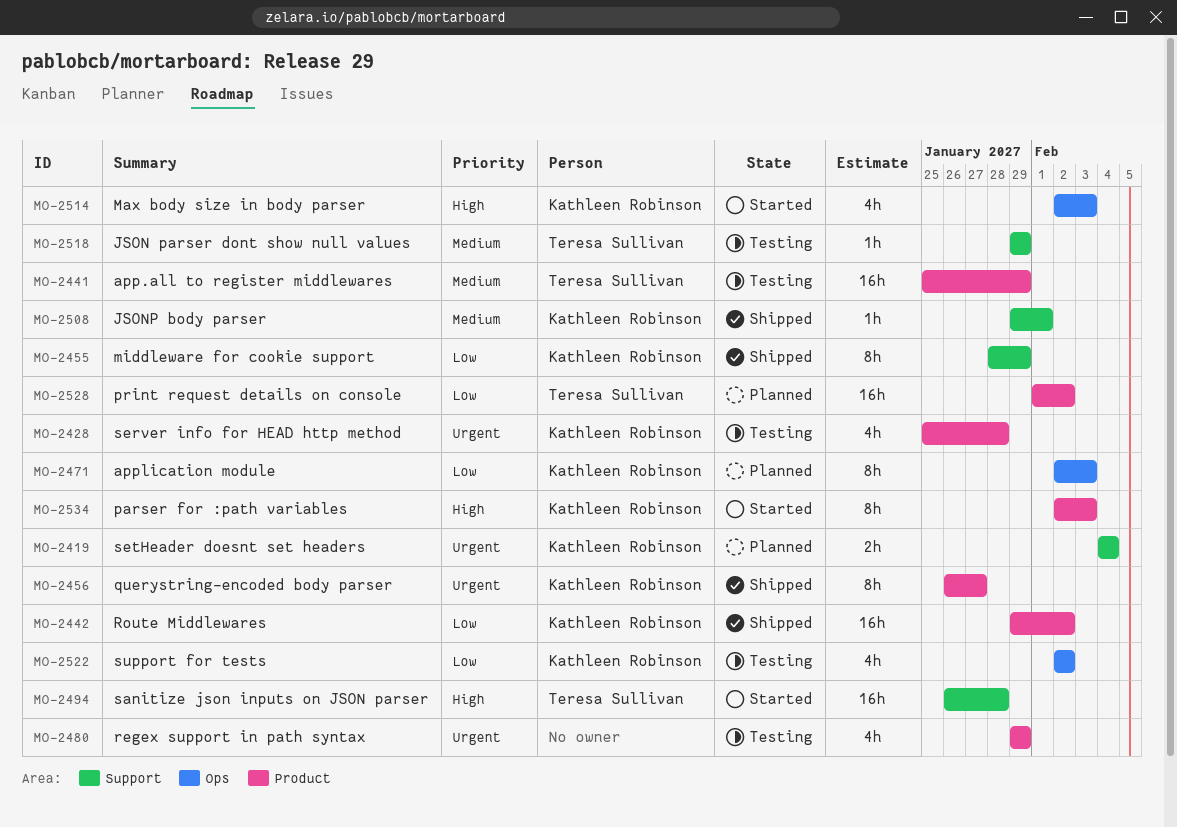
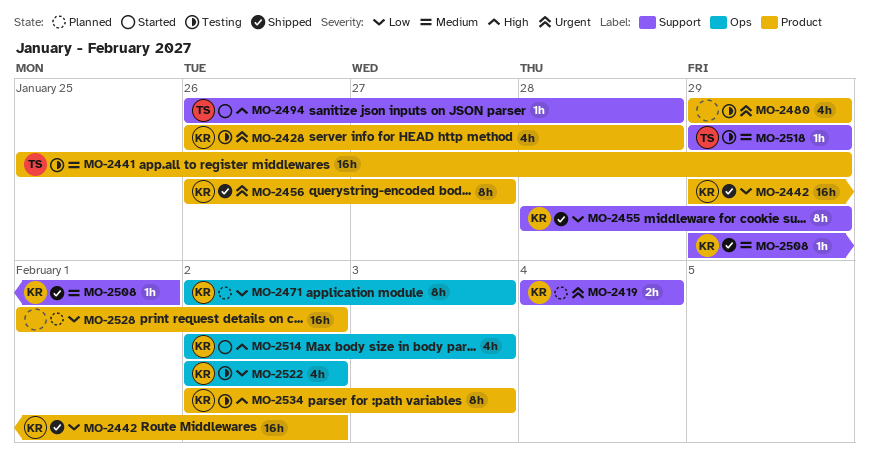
MO-2428, start: Jan 25 -> Jan 26
MO-2494, estimate: 16h -> 1h
MO-2528, owner: Teresa Sullivan -> none
MO-2534, status: Started -> Testing

